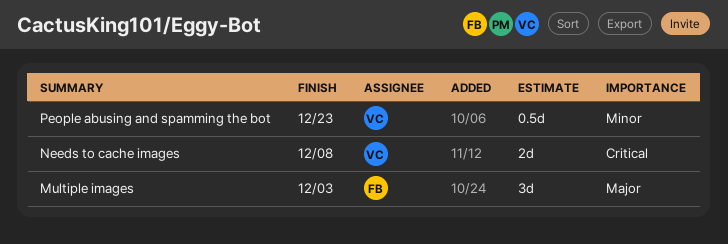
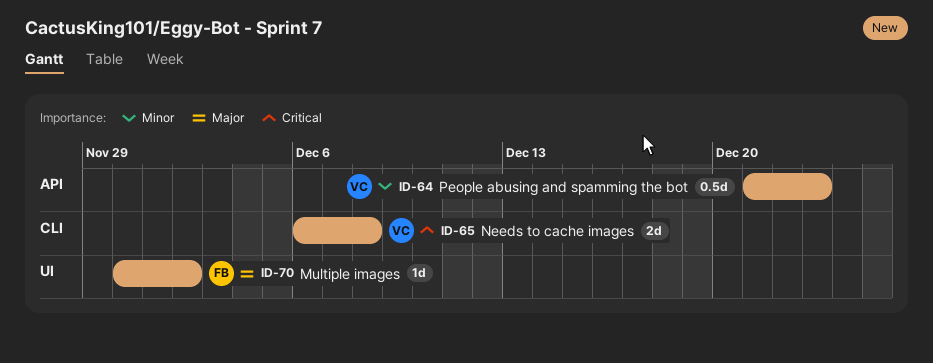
Multiple images, estimate: 3d -> 1d
Multiple images, due: Dec 3 -> Dec 2

